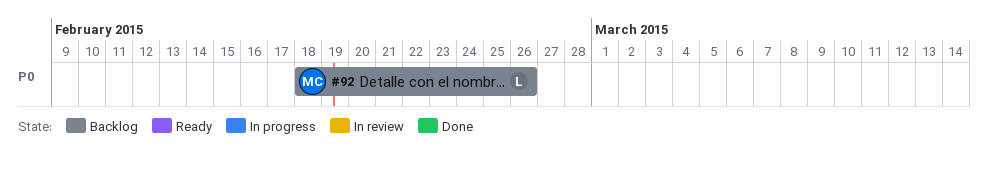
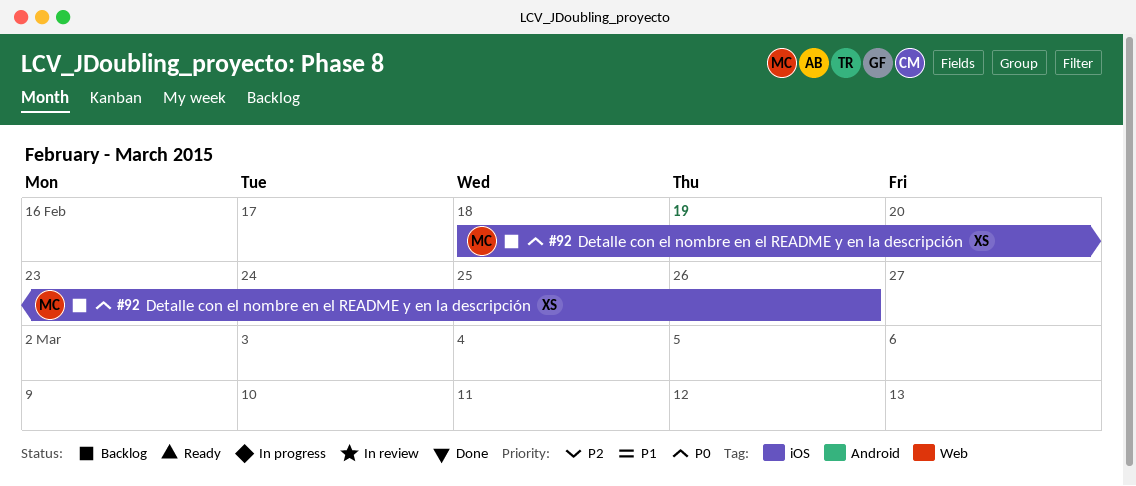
#92, estimate: L -> XS

